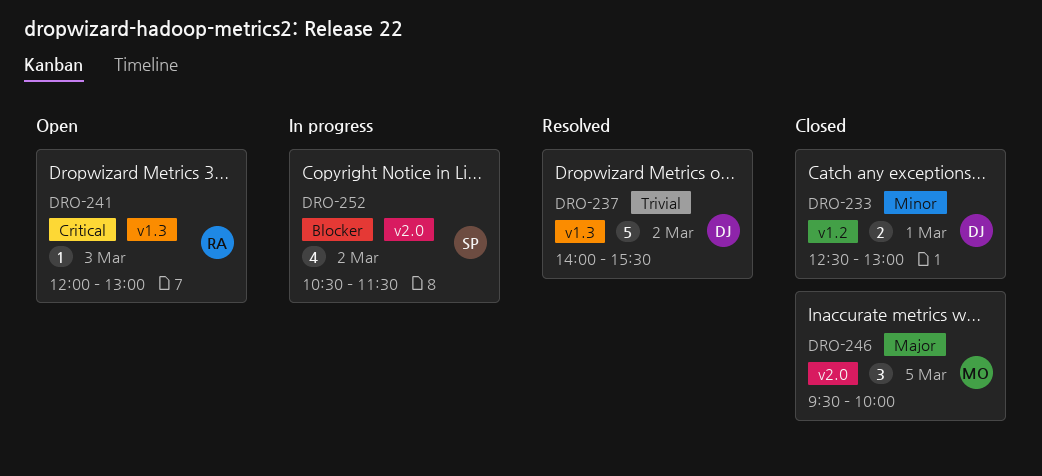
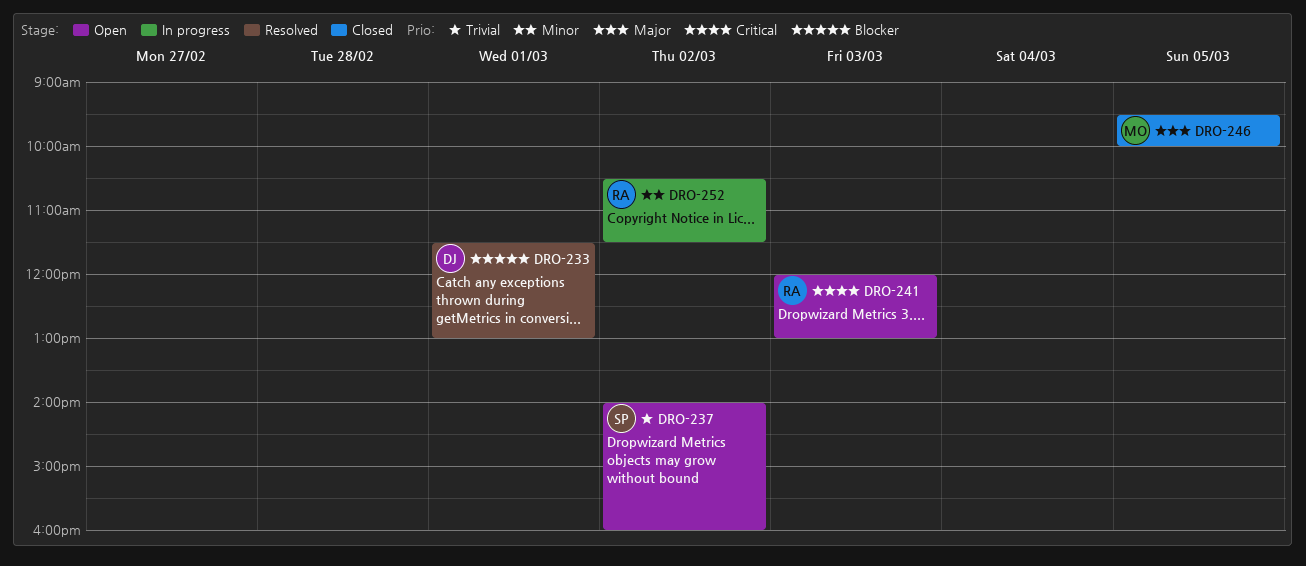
DRO-233, status: Closed -> Resolved
DRO-233, priority: Minor -> Blocker
DRO-233, begins: 12:30 -> 11:30
DRO-237, status: Resolved -> Open
DRO-237, owner: DJ -> SP
DRO-237, ends: 15:30 -> 16:00
DRO-252, owner: SP -> RA
DRO-252, priority: Blocker -> Minor

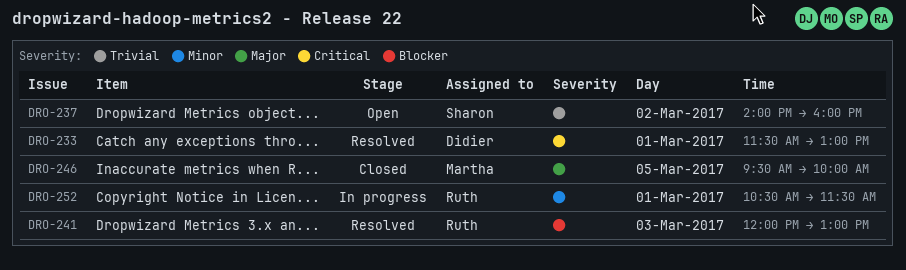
DRO-233, priority: Blocker -> Critical
DRO-241, status: Open -> Resolved
DRO-241, priority: Critical -> Blocker
DRO-252, day: Mar 2 -> Mar 1

